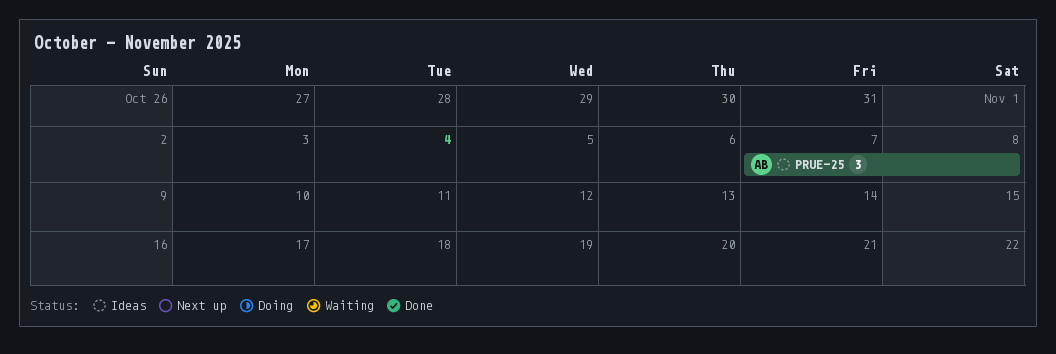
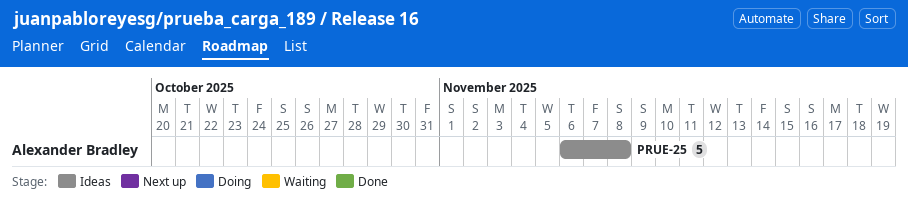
PRUE-25, estimate: 3 -> 5
PRUE-25, start: Nov 7 -> Nov 6

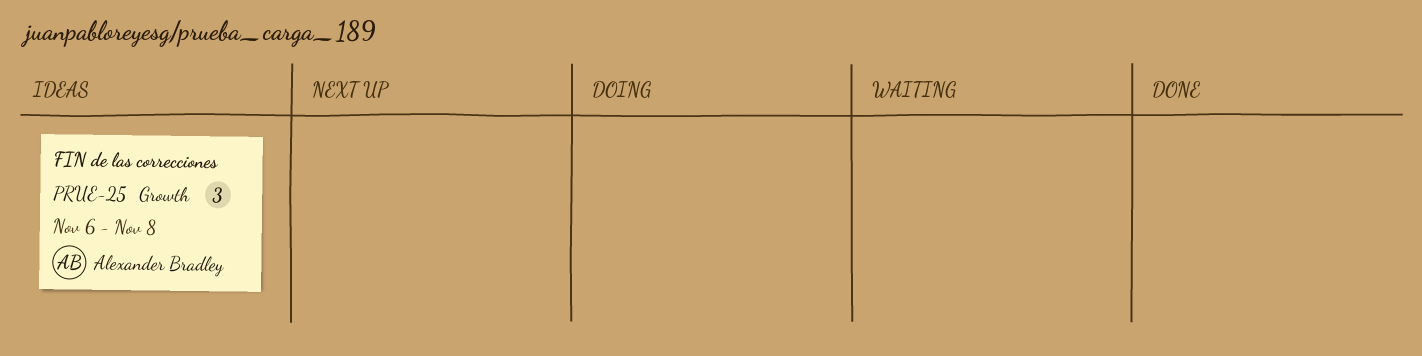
PRUE-25, estimate: 5 -> 3

